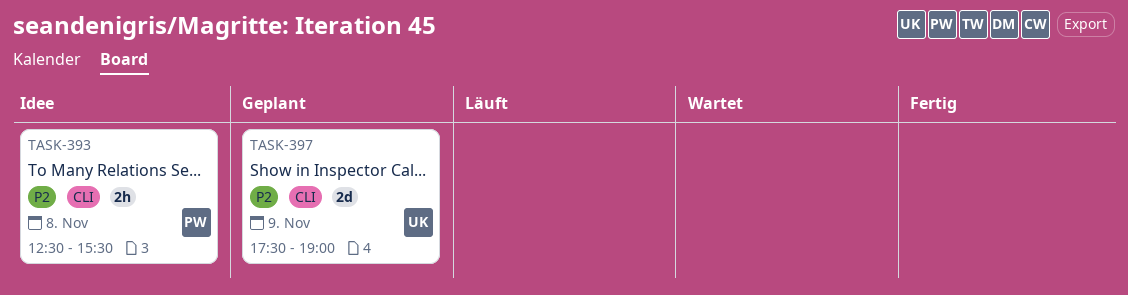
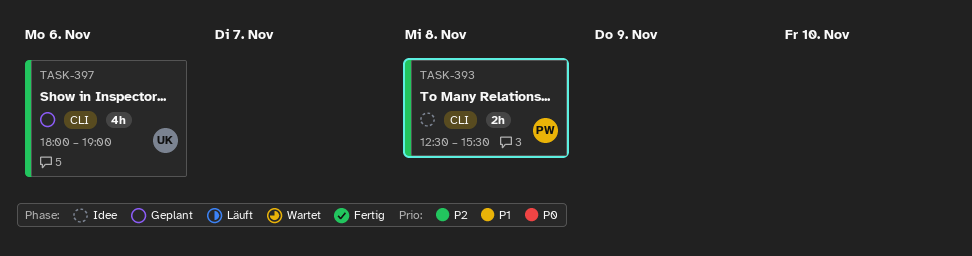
TASK-397, estimate: 2d -> 4h
TASK-397, day: Nov 9 -> Nov 6
TASK-397, begins: 17:30 -> 18:00

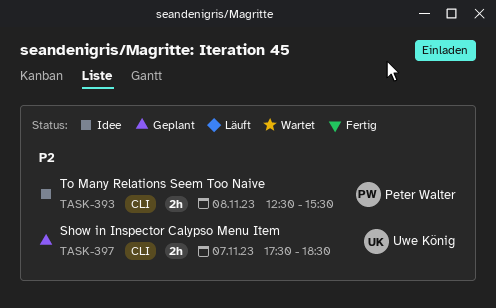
TASK-397, estimate: 4h -> 2h
TASK-397, day: Nov 6 -> Nov 7
TASK-397, begins: 18:00 -> 17:30
TASK-397, ends: 19:00 -> 18:30

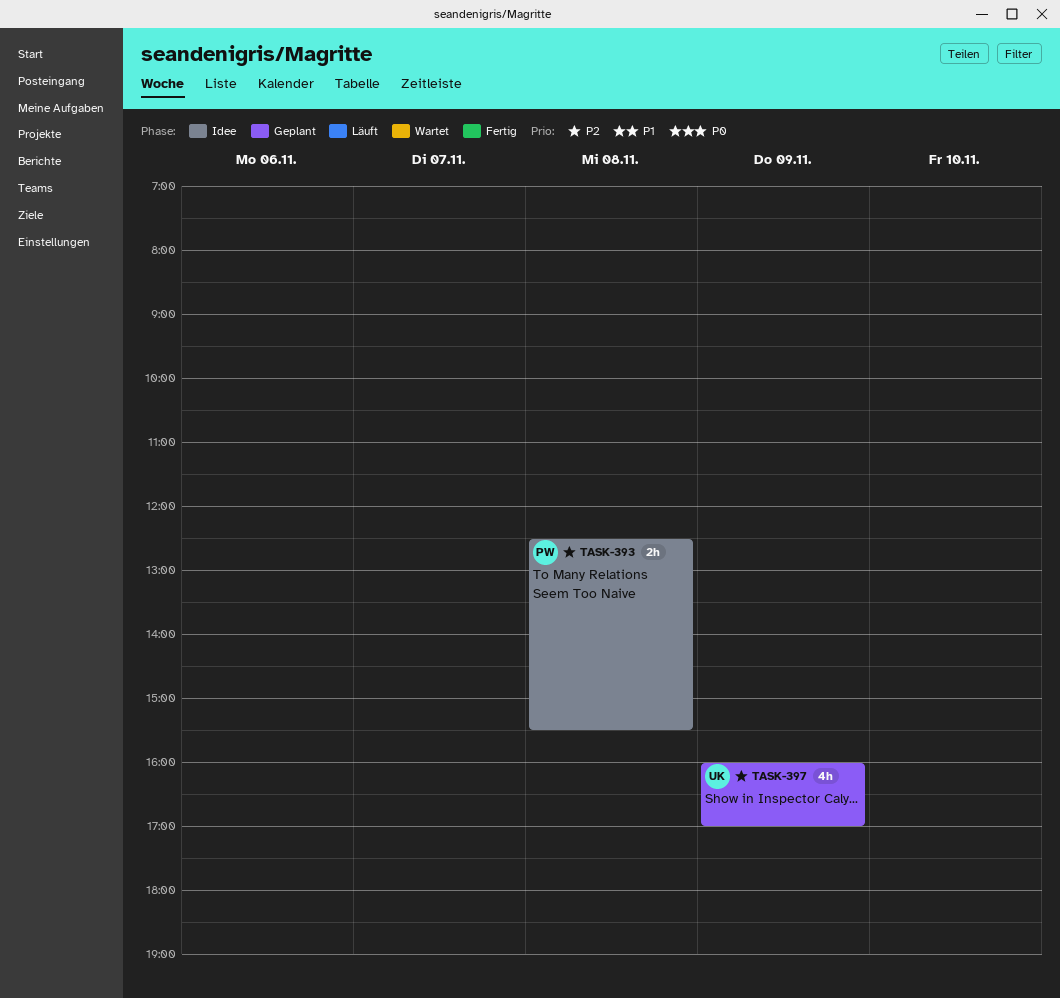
TASK-397, estimate: 2h -> 4h
TASK-397, day: Nov 7 -> Nov 9
TASK-397, begins: 17:30 -> 16:00
TASK-397, ends: 18:30 -> 17:00

